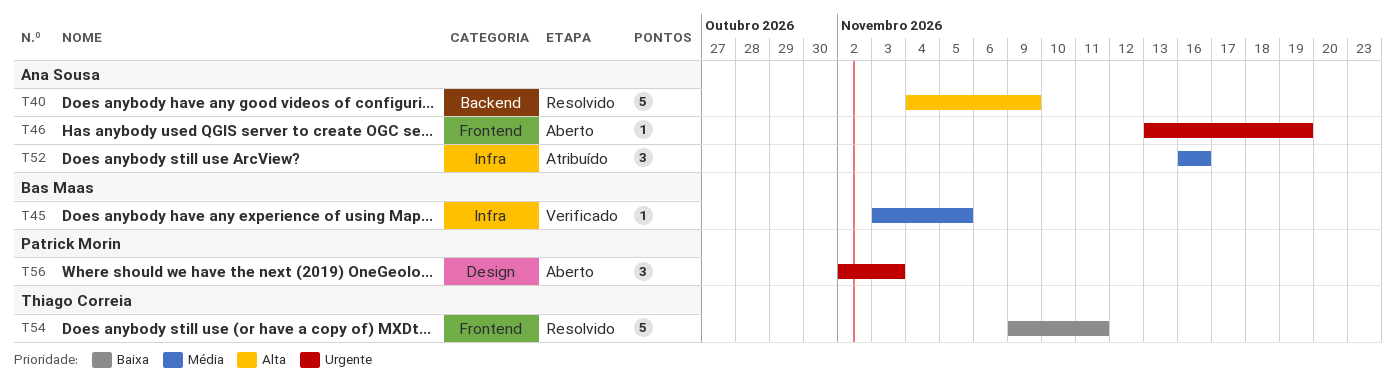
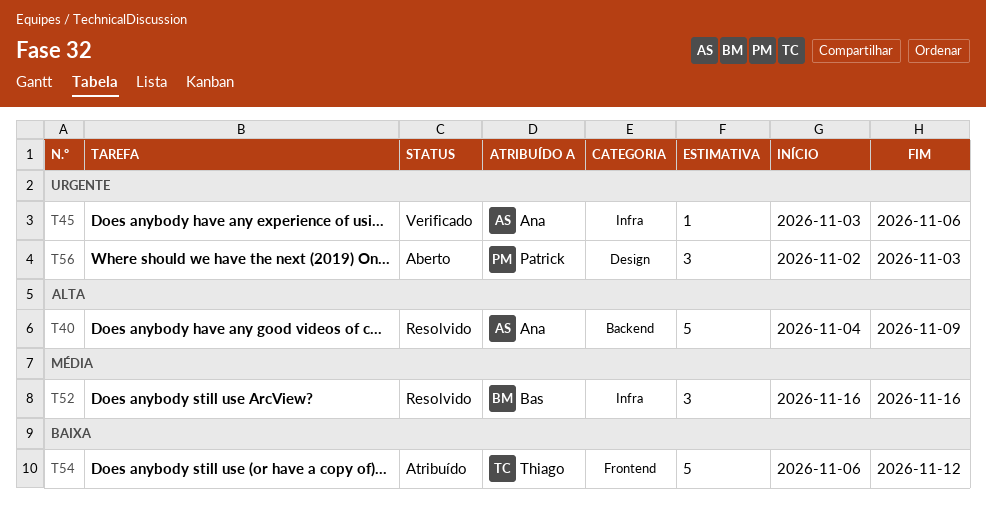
T45, owner: Bas Maas -> Ana Sousa
T45, priority: Média -> Urgente
T45, due: Nov 5 -> Nov 6
T46: present -> none
T52, status: Atribuído -> Resolvido
T52, owner: Ana Sousa -> Bas Maas
T54, status: Resolvido -> Atribuído
T54, start: Nov 9 -> Nov 6
T54, due: Nov 11 -> Nov 12

